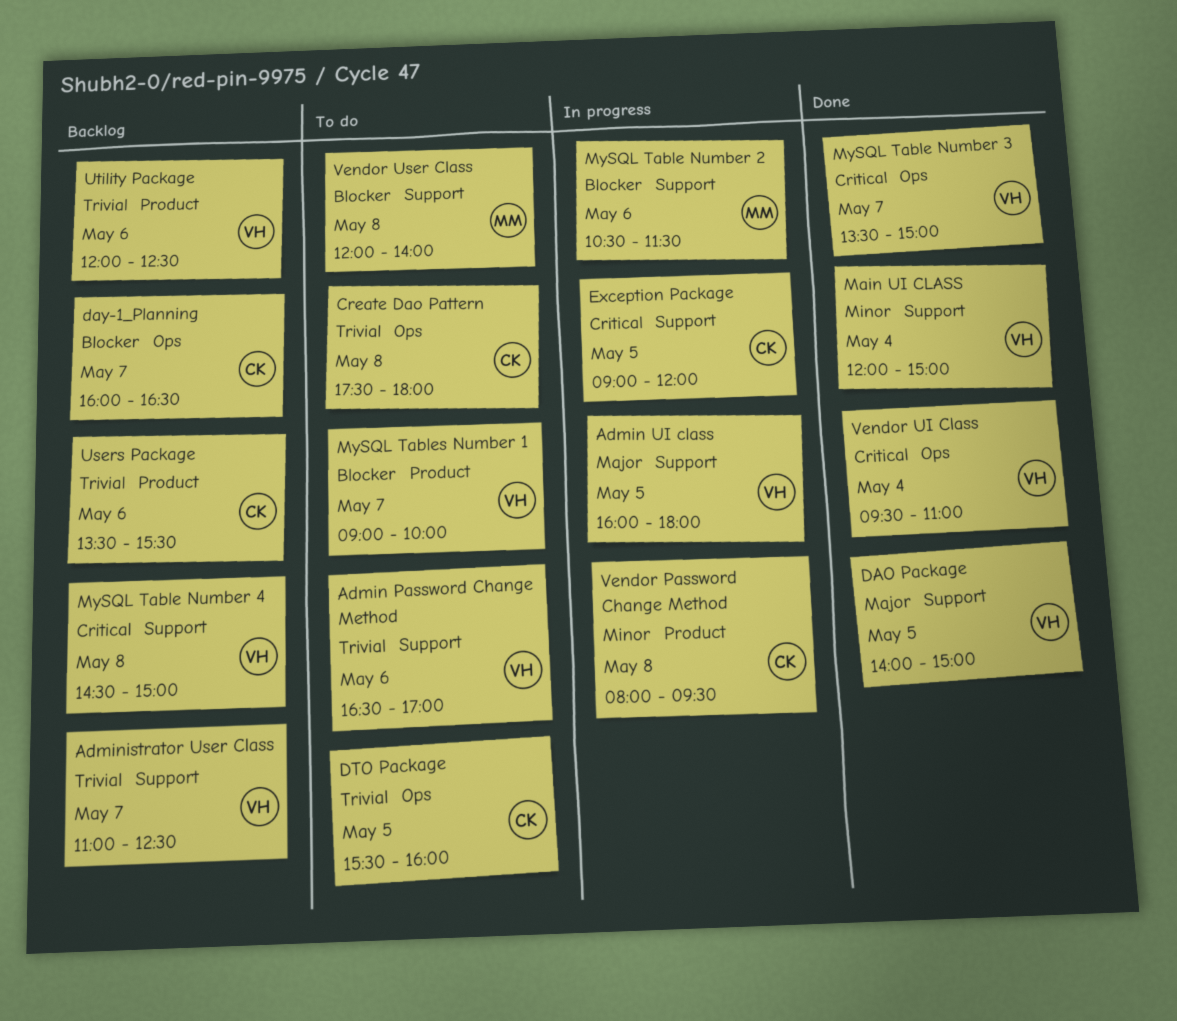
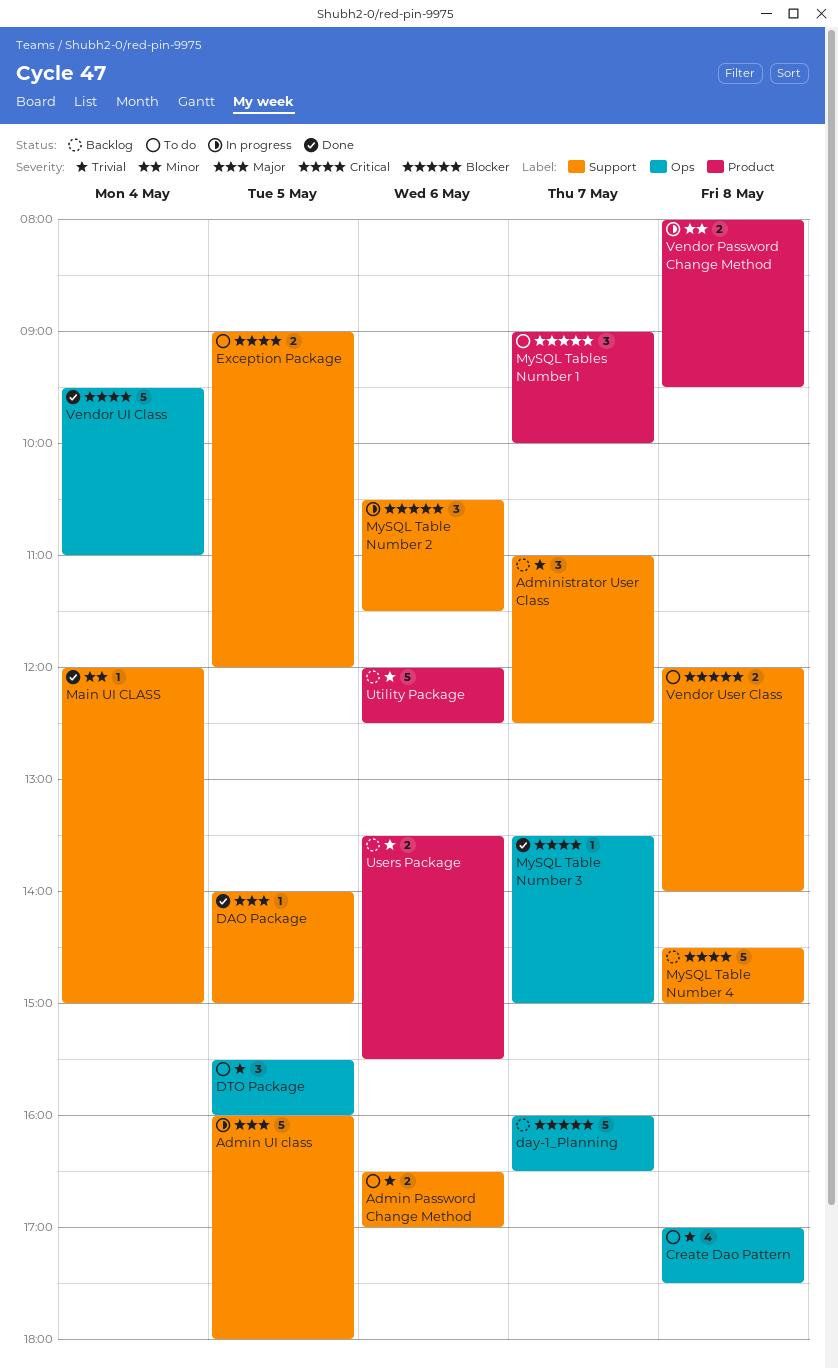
Create Dao Pattern, begins: 17:30 -> 17:00
Create Dao Pattern, ends: 18:00 -> 17:30
Exception Package, status: In progress -> To do

